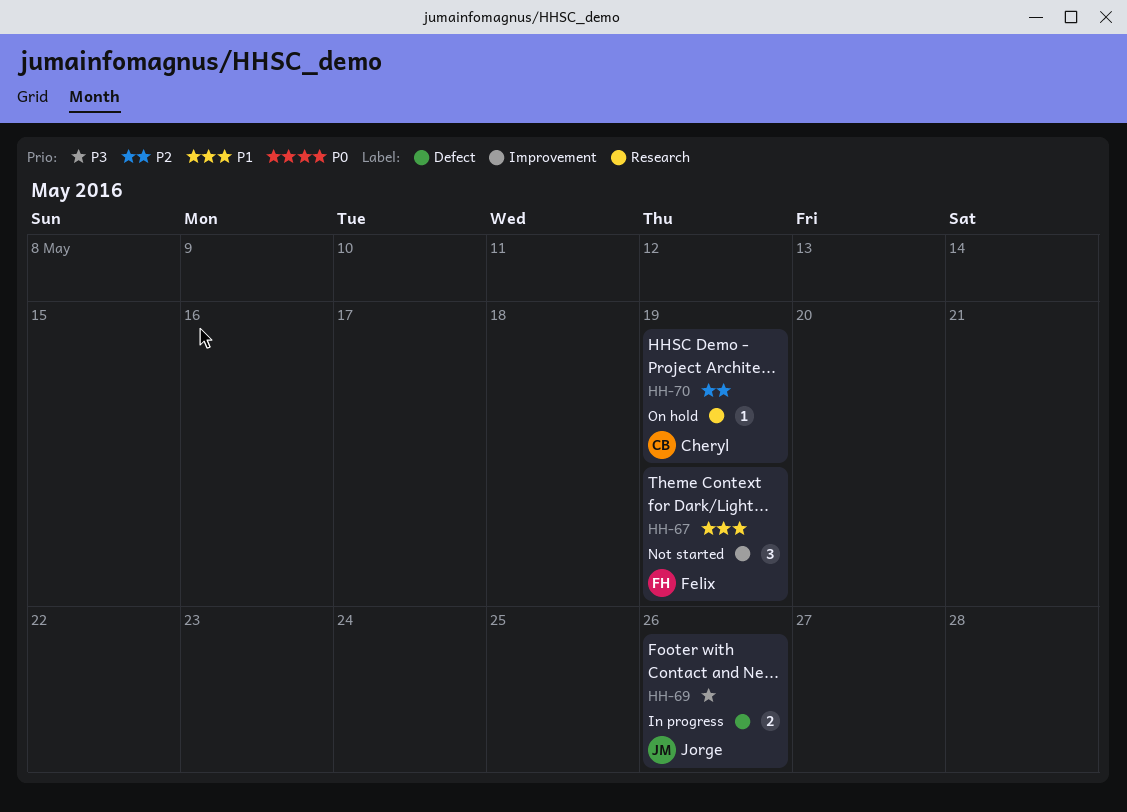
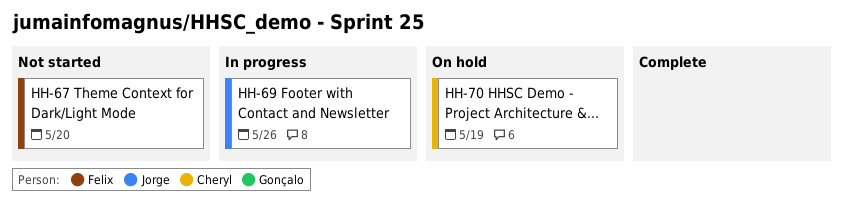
HH-67, due: May 19 -> May 20

